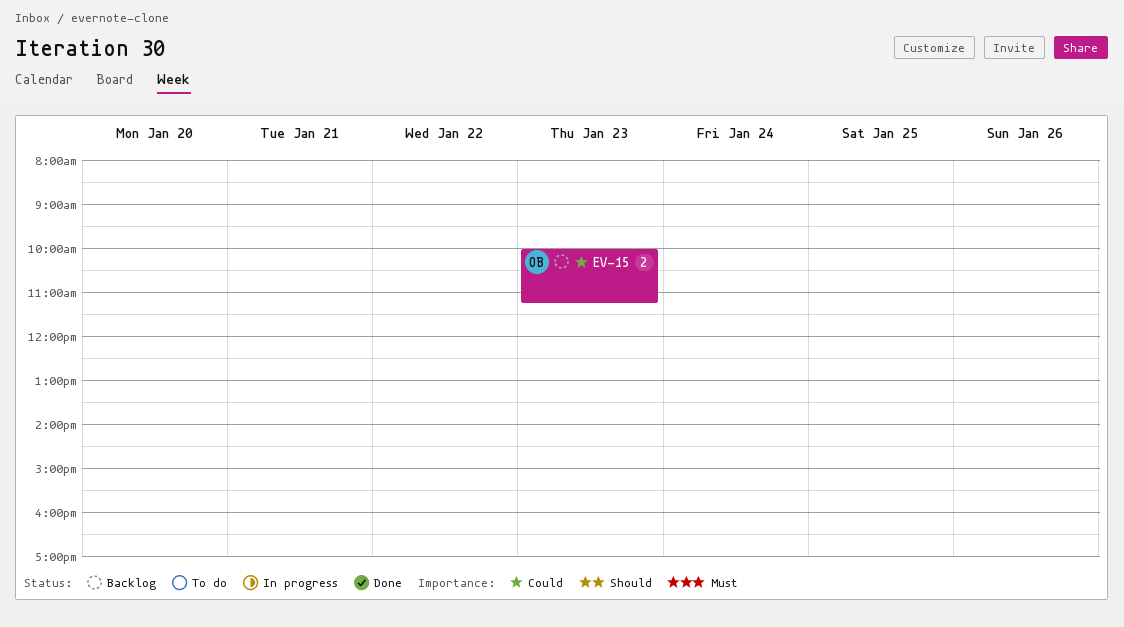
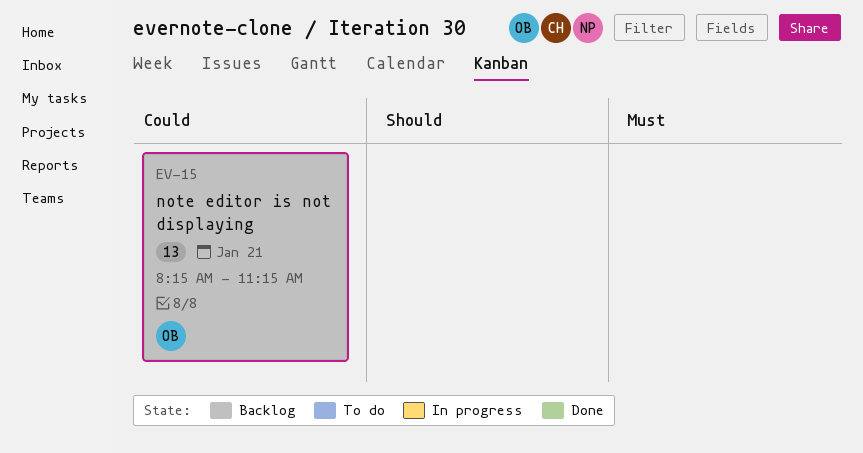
EV-15, estimate: 2 -> 13
EV-15, day: Jan 23 -> Jan 21
EV-15, begins: 10:00 -> 08:15

